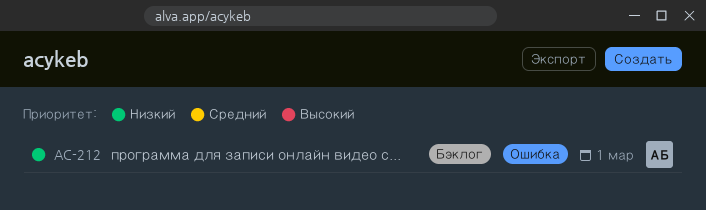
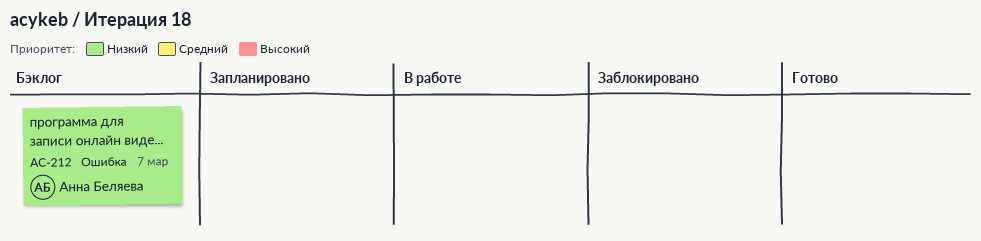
AC-212, due: Mar 1 -> Mar 7

